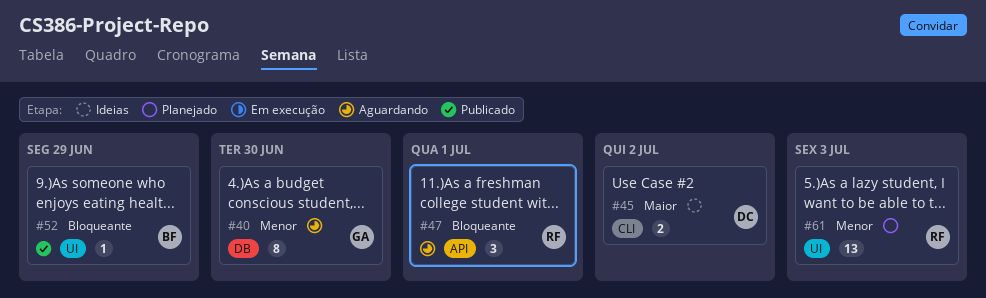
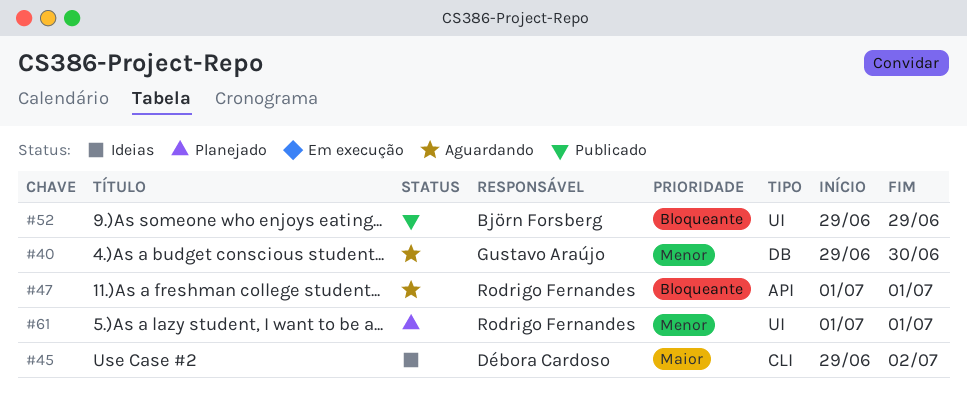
#61, due: Jul 3 -> Jul 1

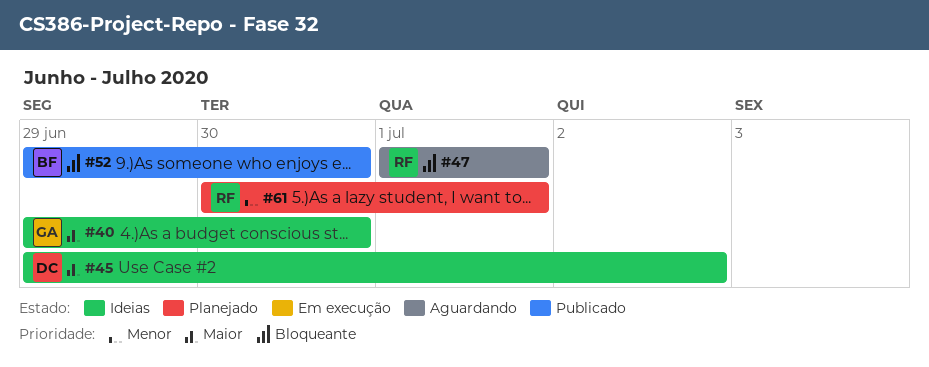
#40, status: Aguardando -> Ideias
#40, priority: Menor -> Maior
#52, due: Jun 29 -> Jun 30
#61, start: Jul 1 -> Jun 30

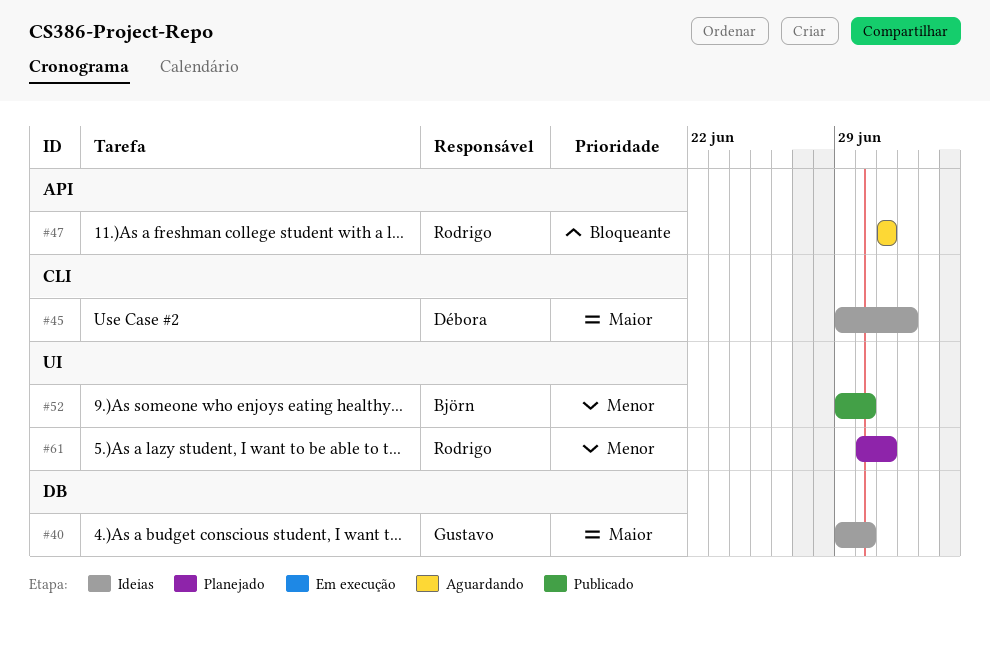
#52, priority: Bloqueante -> Menor

